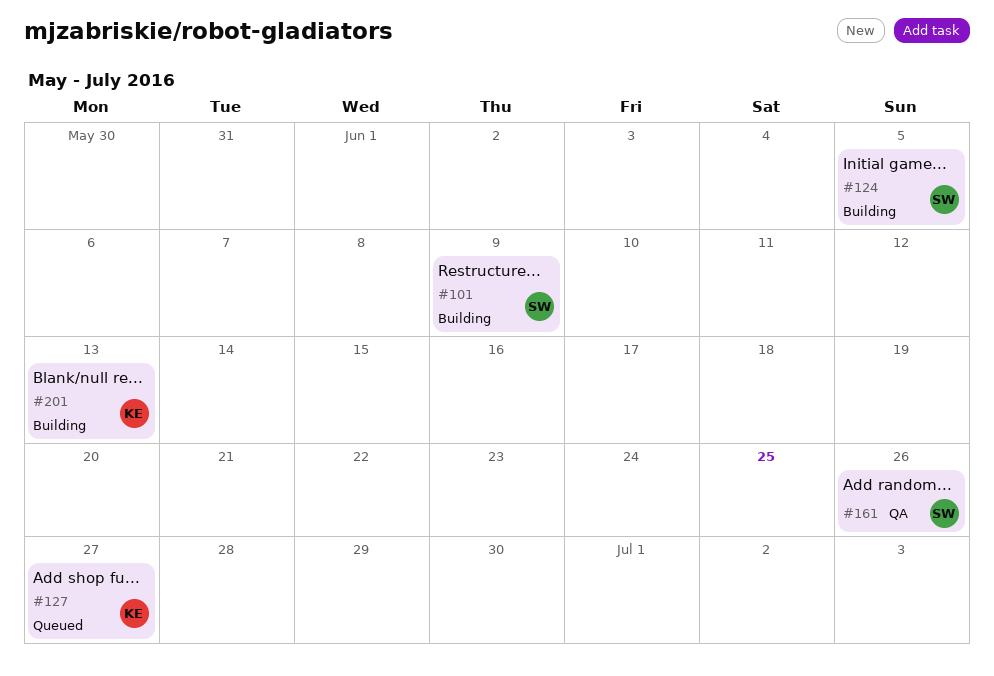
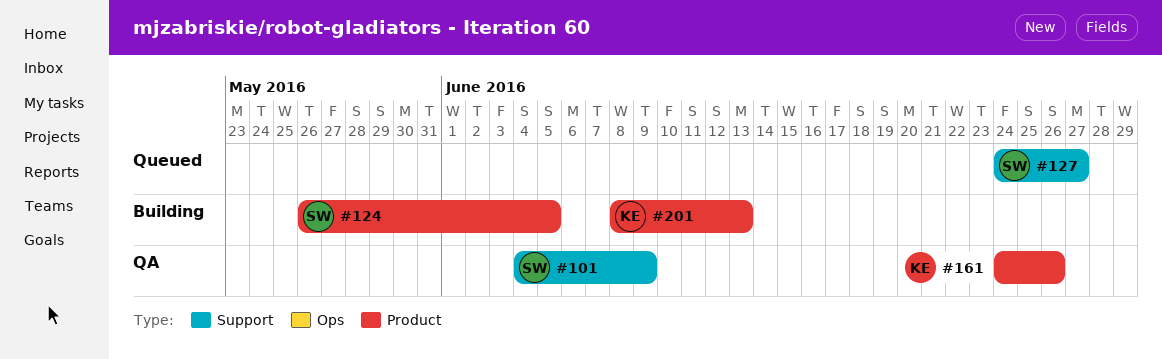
#101, status: Building -> QA
#127, owner: KE -> SW
#161, owner: SW -> KE

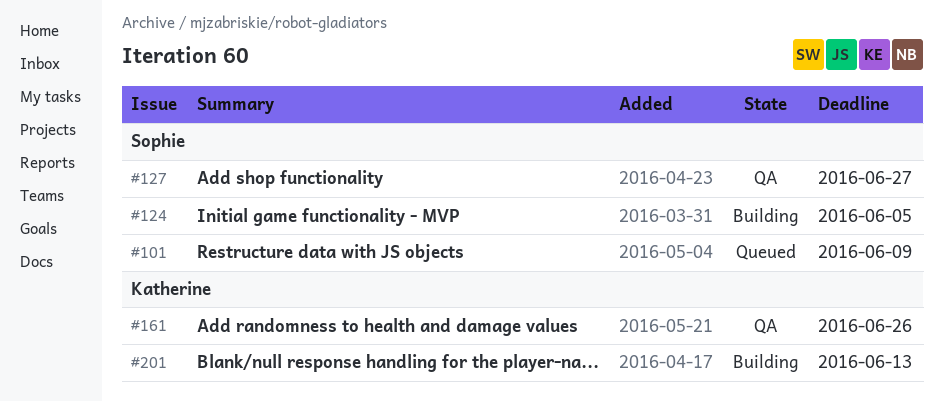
#101, status: QA -> Queued
#127, status: Queued -> QA

